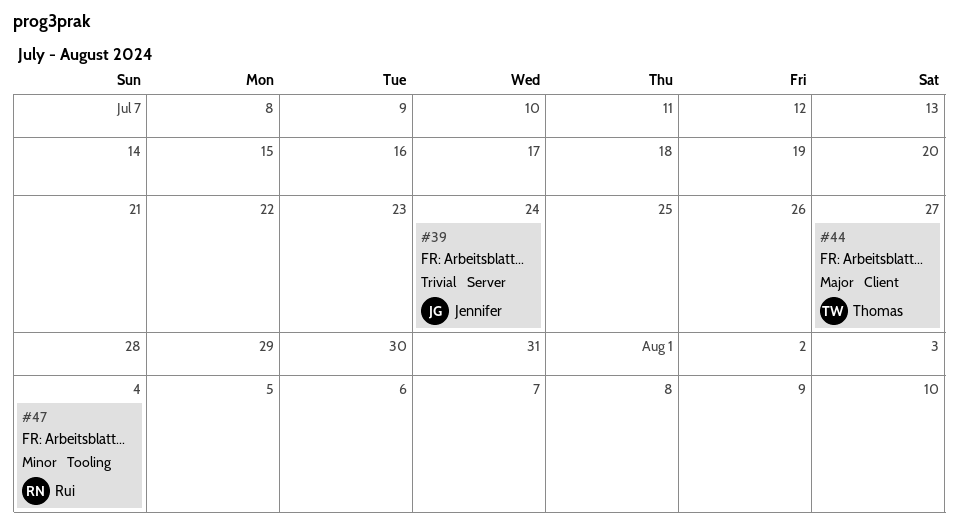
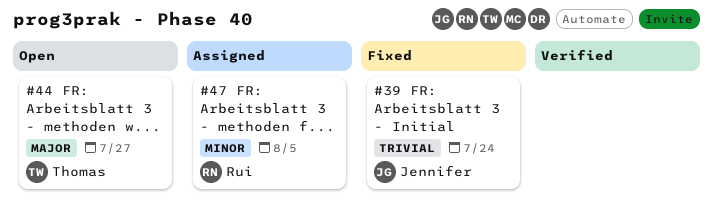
#47, due: Aug 4 -> Aug 5

